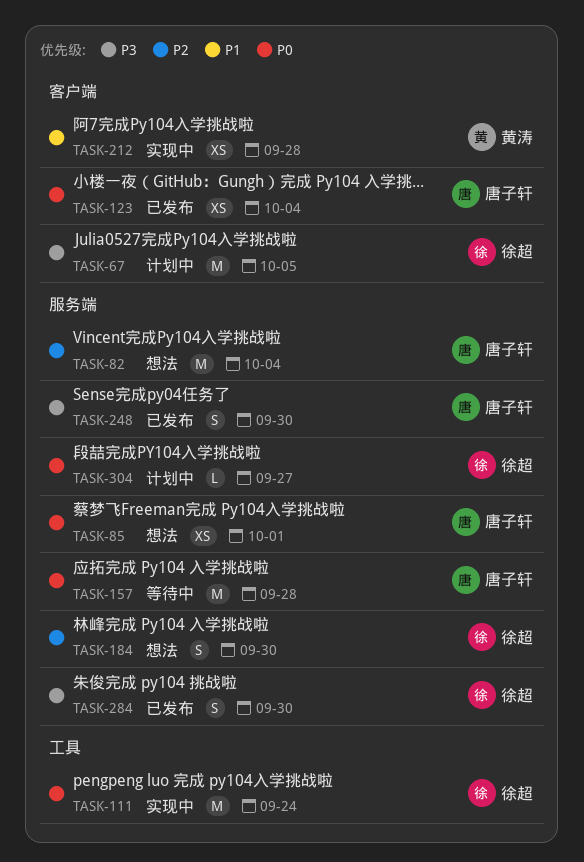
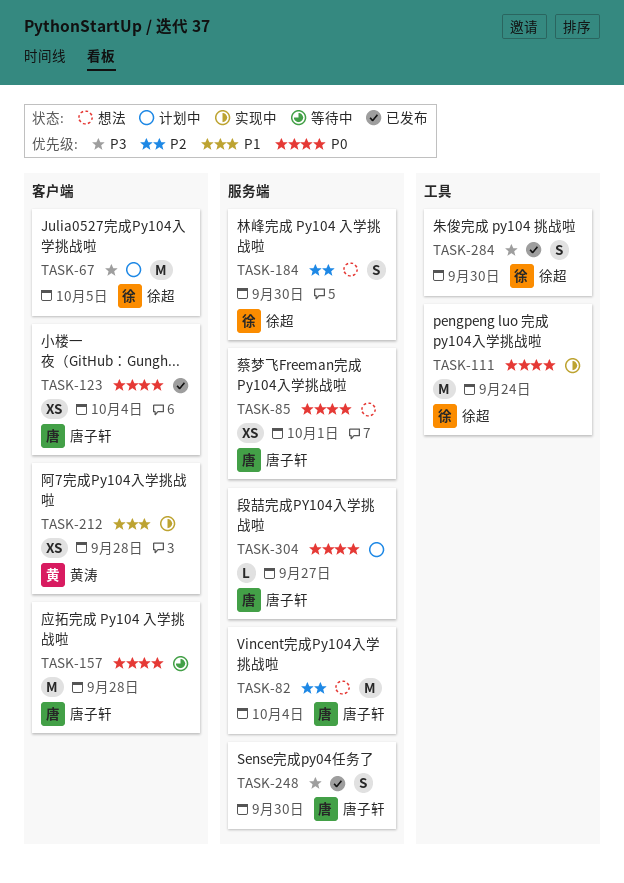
TASK-157, label: 服务端 -> 客户端
TASK-284, label: 服务端 -> 工具
TASK-304, owner: 徐超 -> 唐子轩

